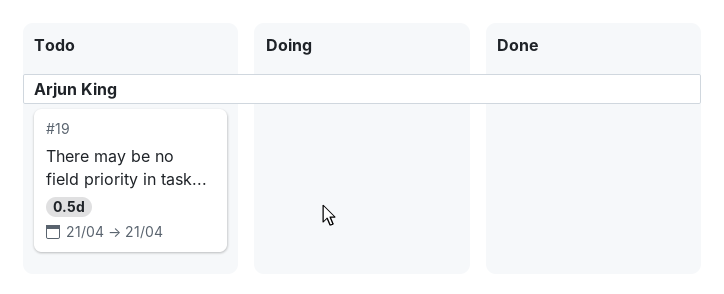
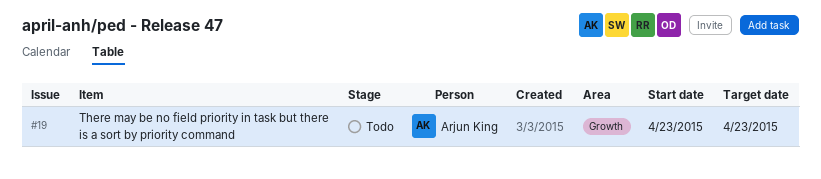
#19, start: Apr 21 -> Apr 23
#19, due: Apr 21 -> Apr 23

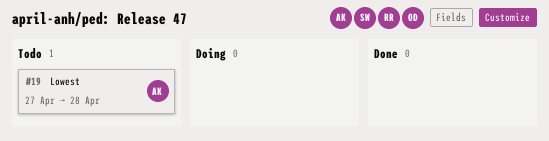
#19, start: Apr 23 -> Apr 27
#19, due: Apr 23 -> Apr 28

